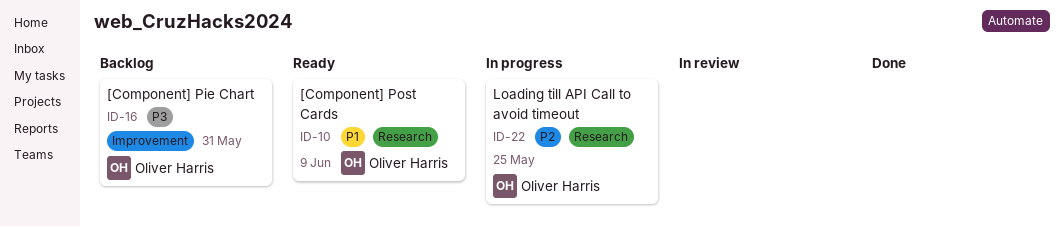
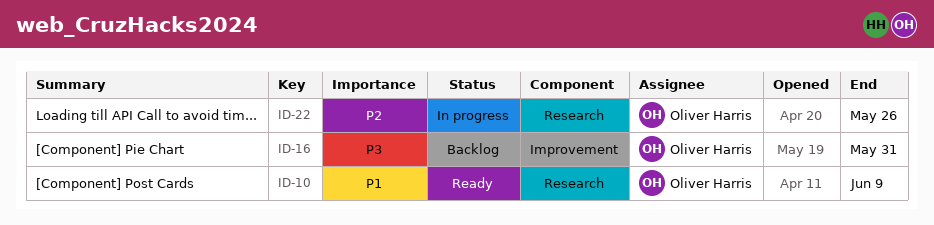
ID-22, due: May 25 -> May 26

